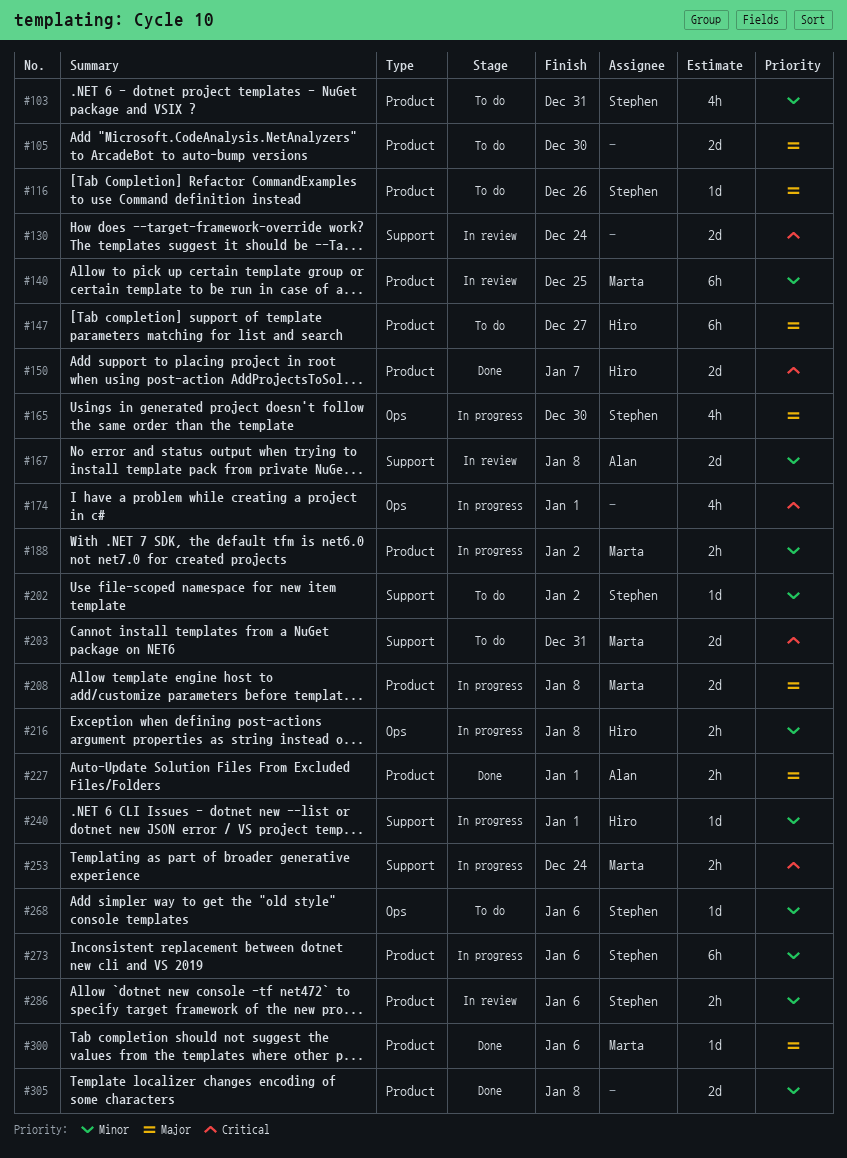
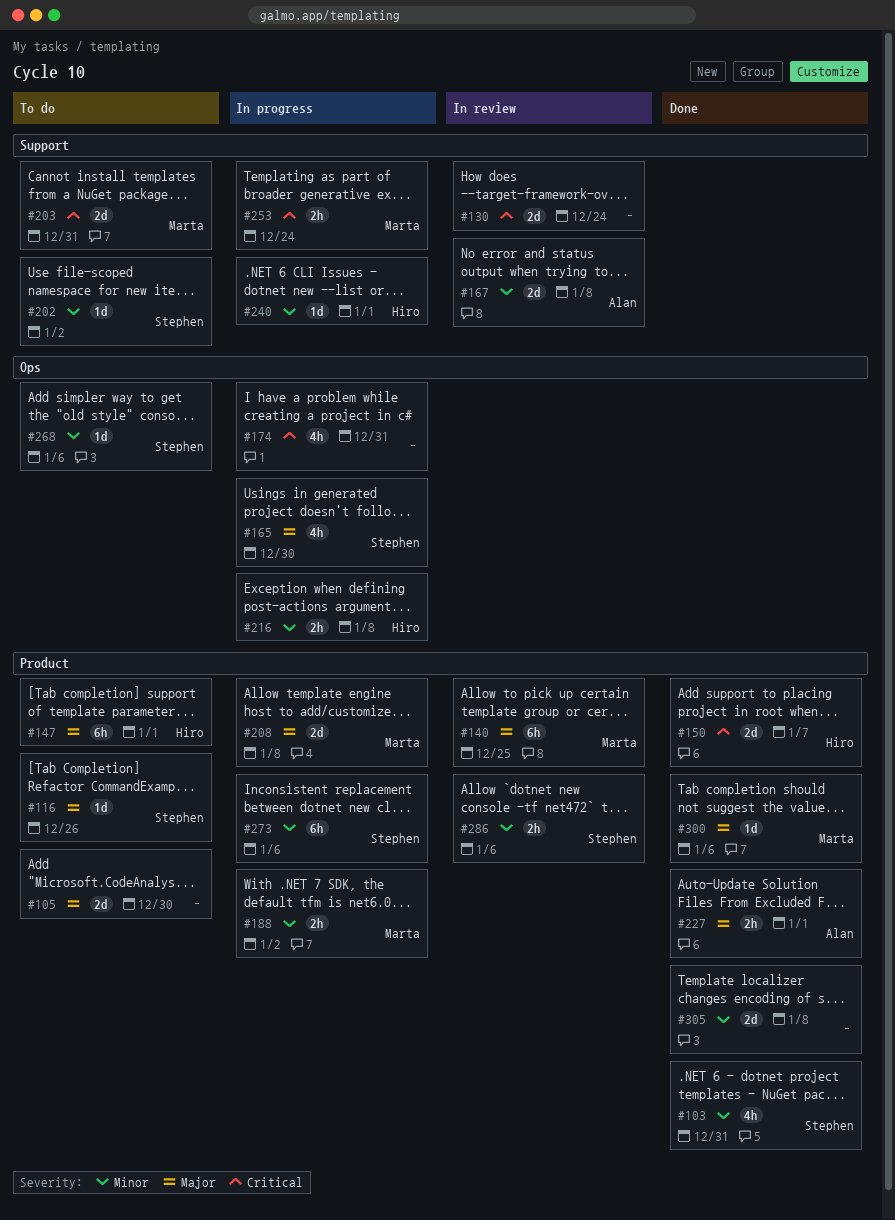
#103, status: To do -> Done
#140, priority: Minor -> Major
#147, due: Dec 27 -> Jan 1
#174, due: Jan 1 -> Dec 31

